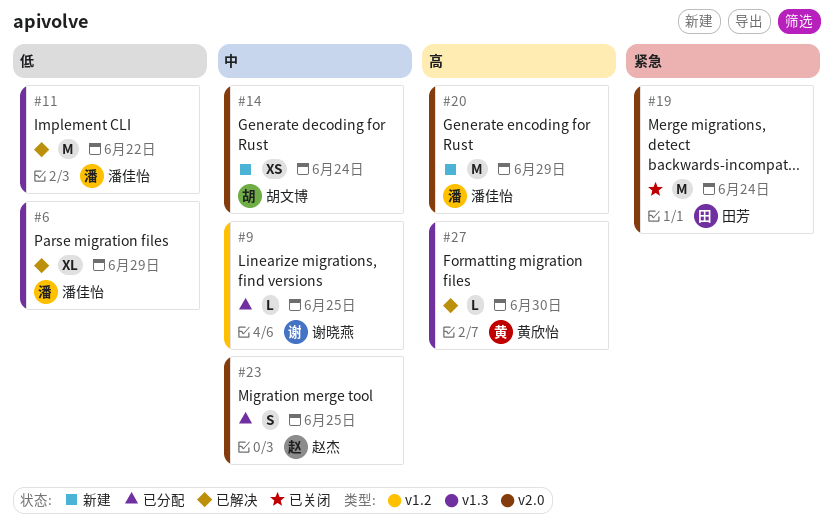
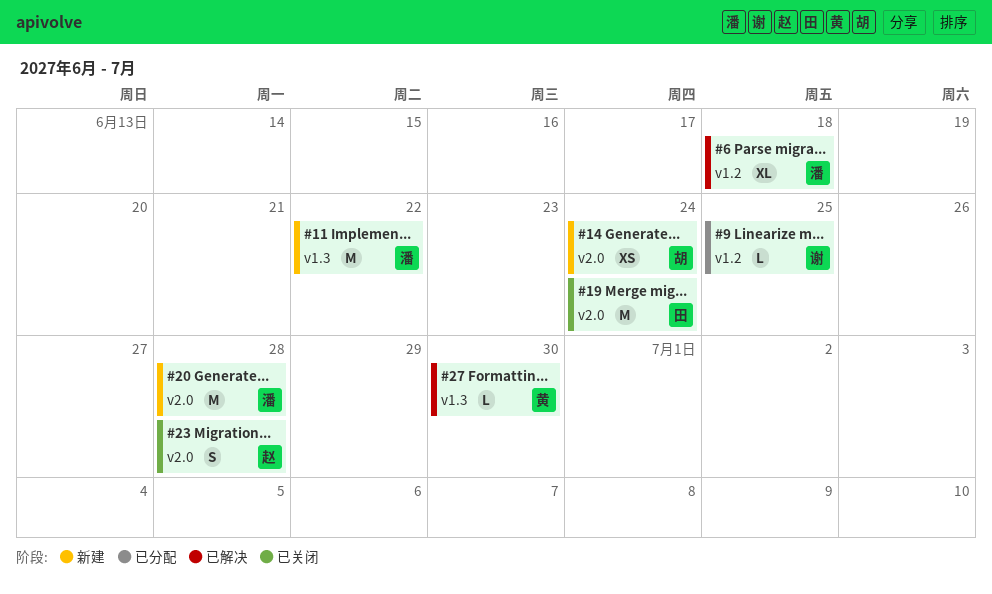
#6, label: v1.3 -> v1.2
#6, due: Jun 29 -> Jun 18
#11, status: 已解决 -> 新建
#20, due: Jun 29 -> Jun 28
#23, status: 已分配 -> 已关闭
#23, due: Jun 25 -> Jun 28

